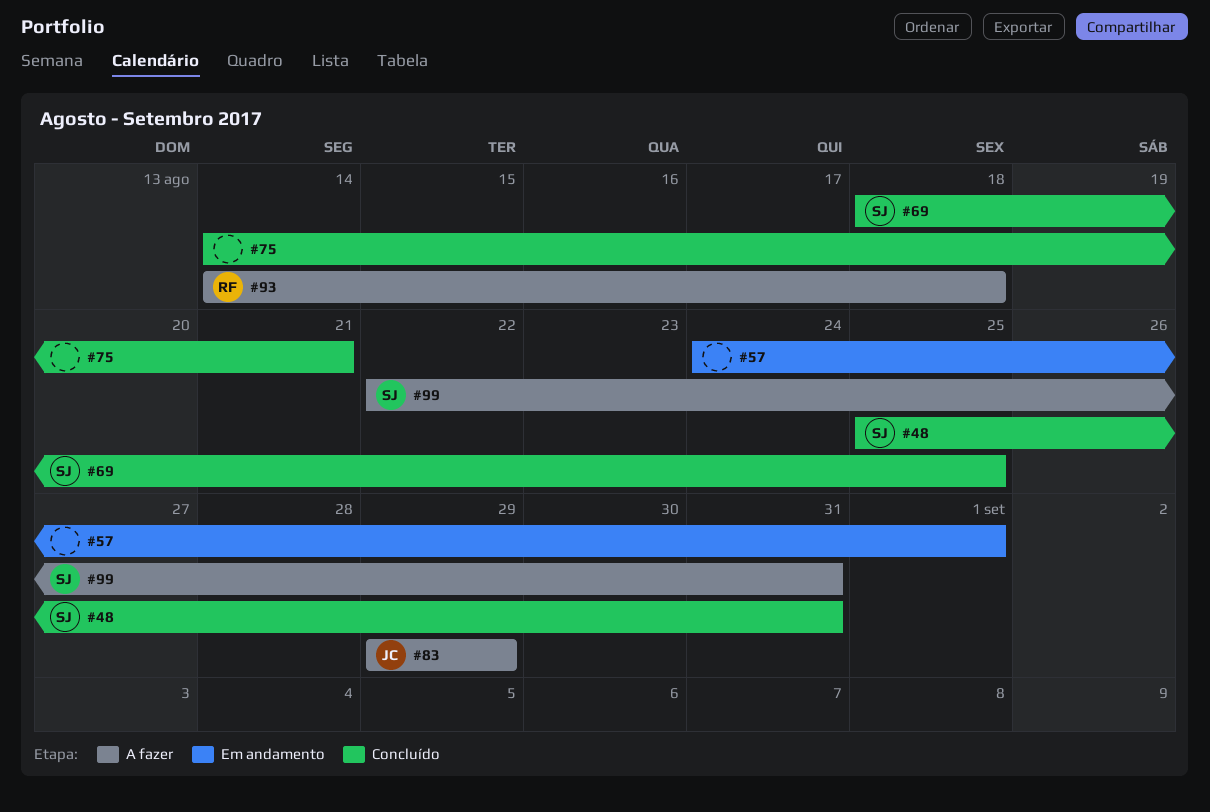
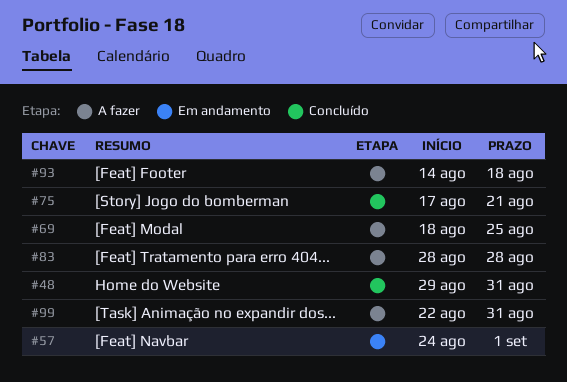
#48, start: Aug 25 -> Aug 29
#69, status: Concluído -> A fazer
#75, start: Aug 14 -> Aug 17
#83, start: Aug 29 -> Aug 28
#83, due: Aug 29 -> Aug 28

